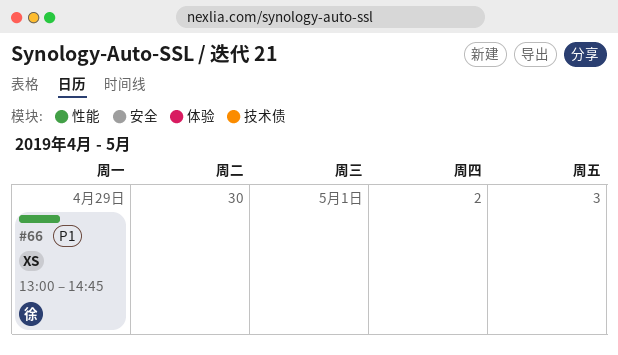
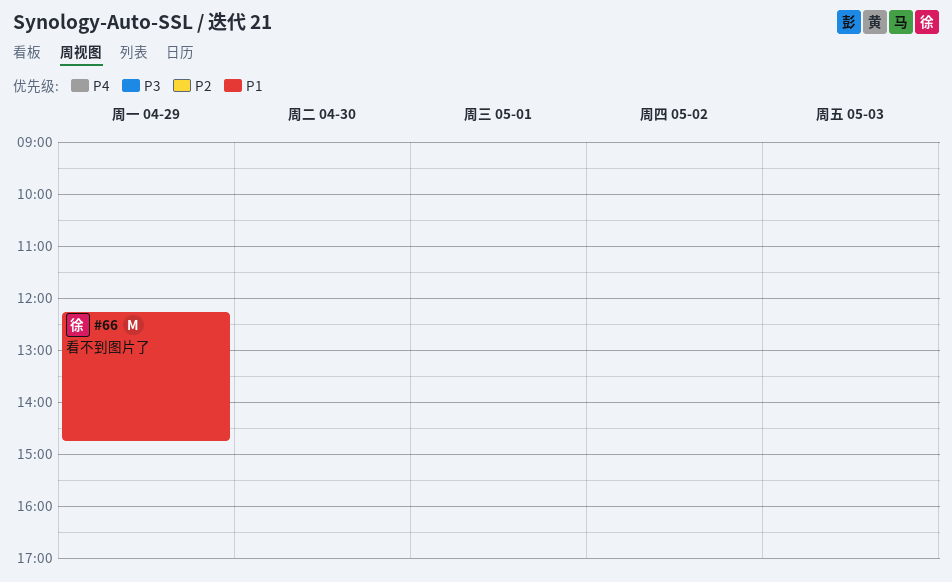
#66, estimate: XS -> M
#66, begins: 13:00 -> 12:15

